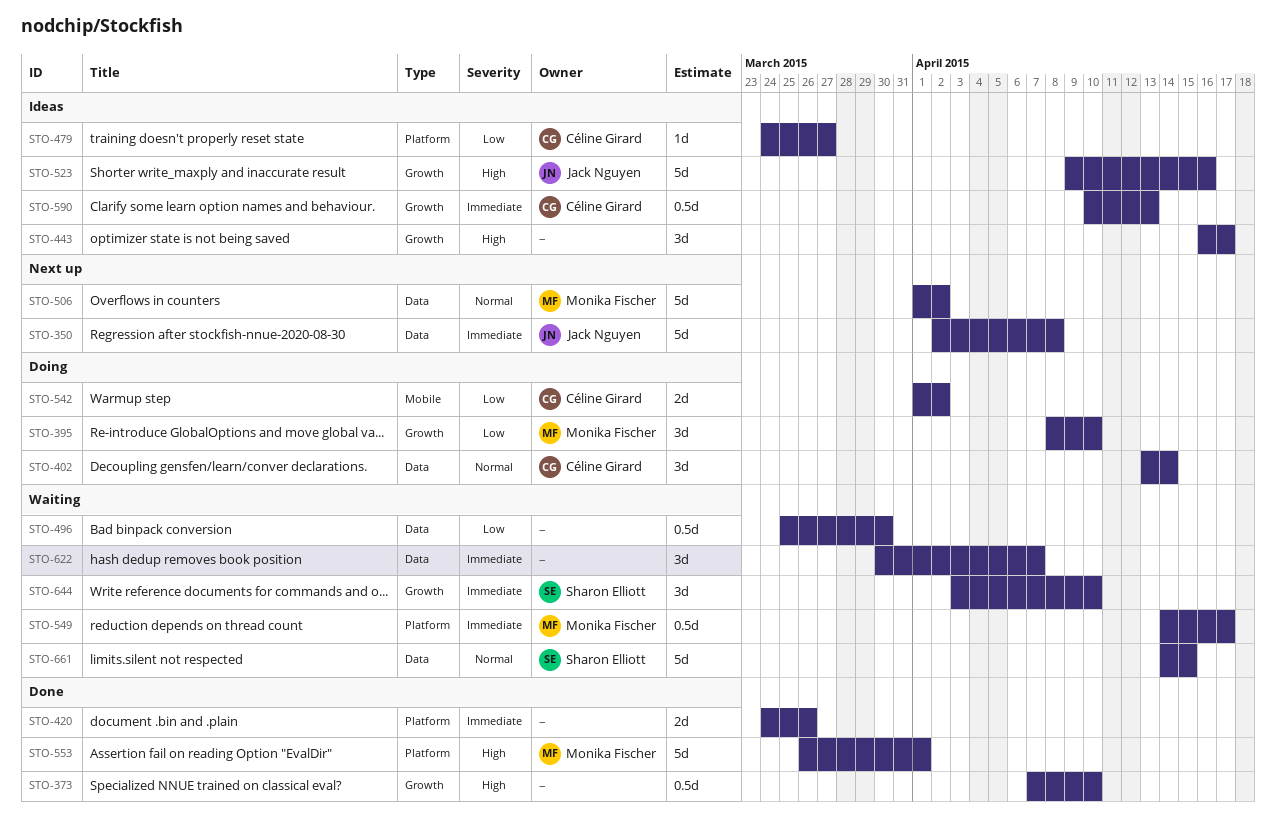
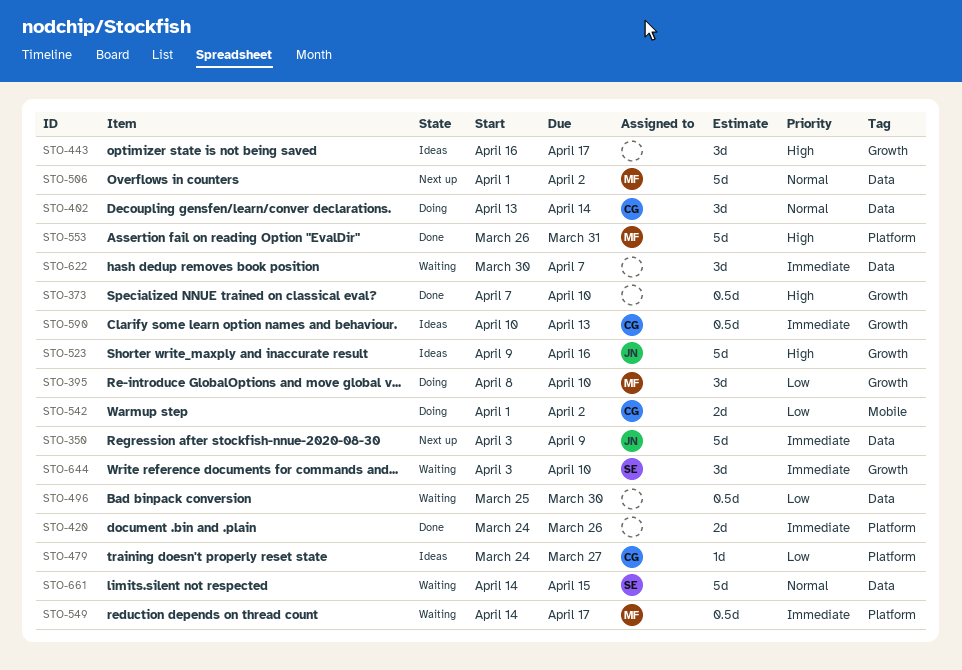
STO-350, start: Apr 2 -> Apr 3
STO-350, due: Apr 8 -> Apr 9
STO-553, due: Apr 1 -> Mar 31

